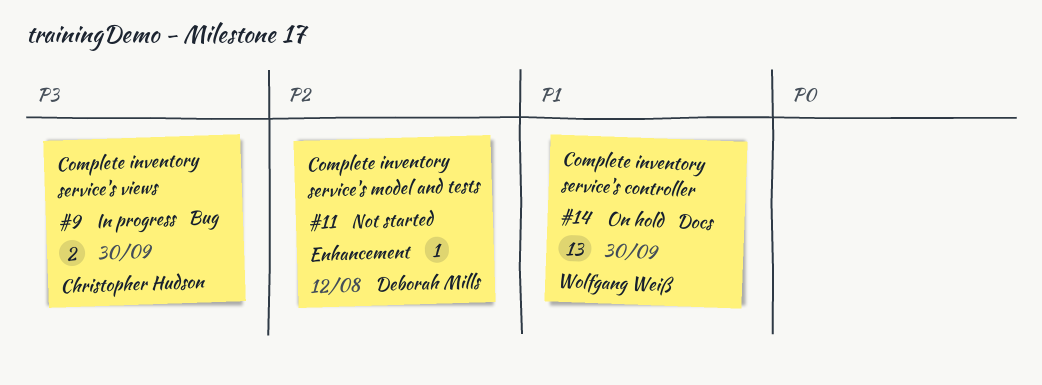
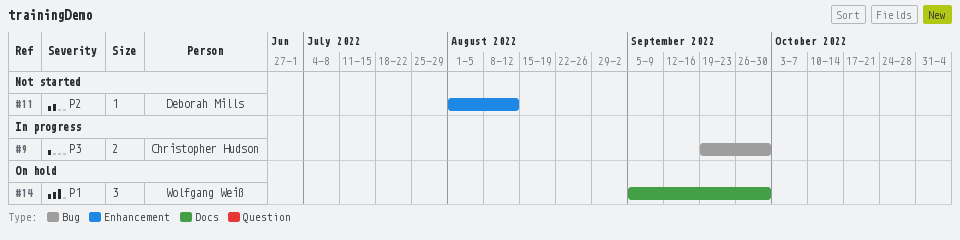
#14, estimate: 13 -> 3

